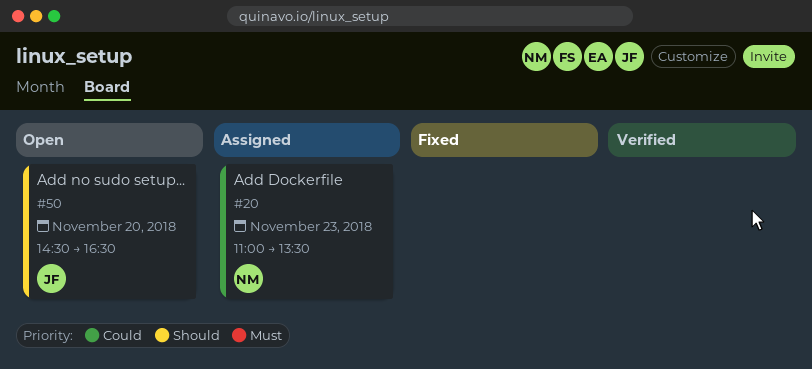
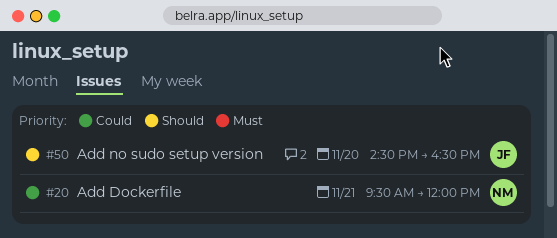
#20, day: Nov 23 -> Nov 21
#20, begins: 11:00 -> 09:30
#20, ends: 13:30 -> 12:00

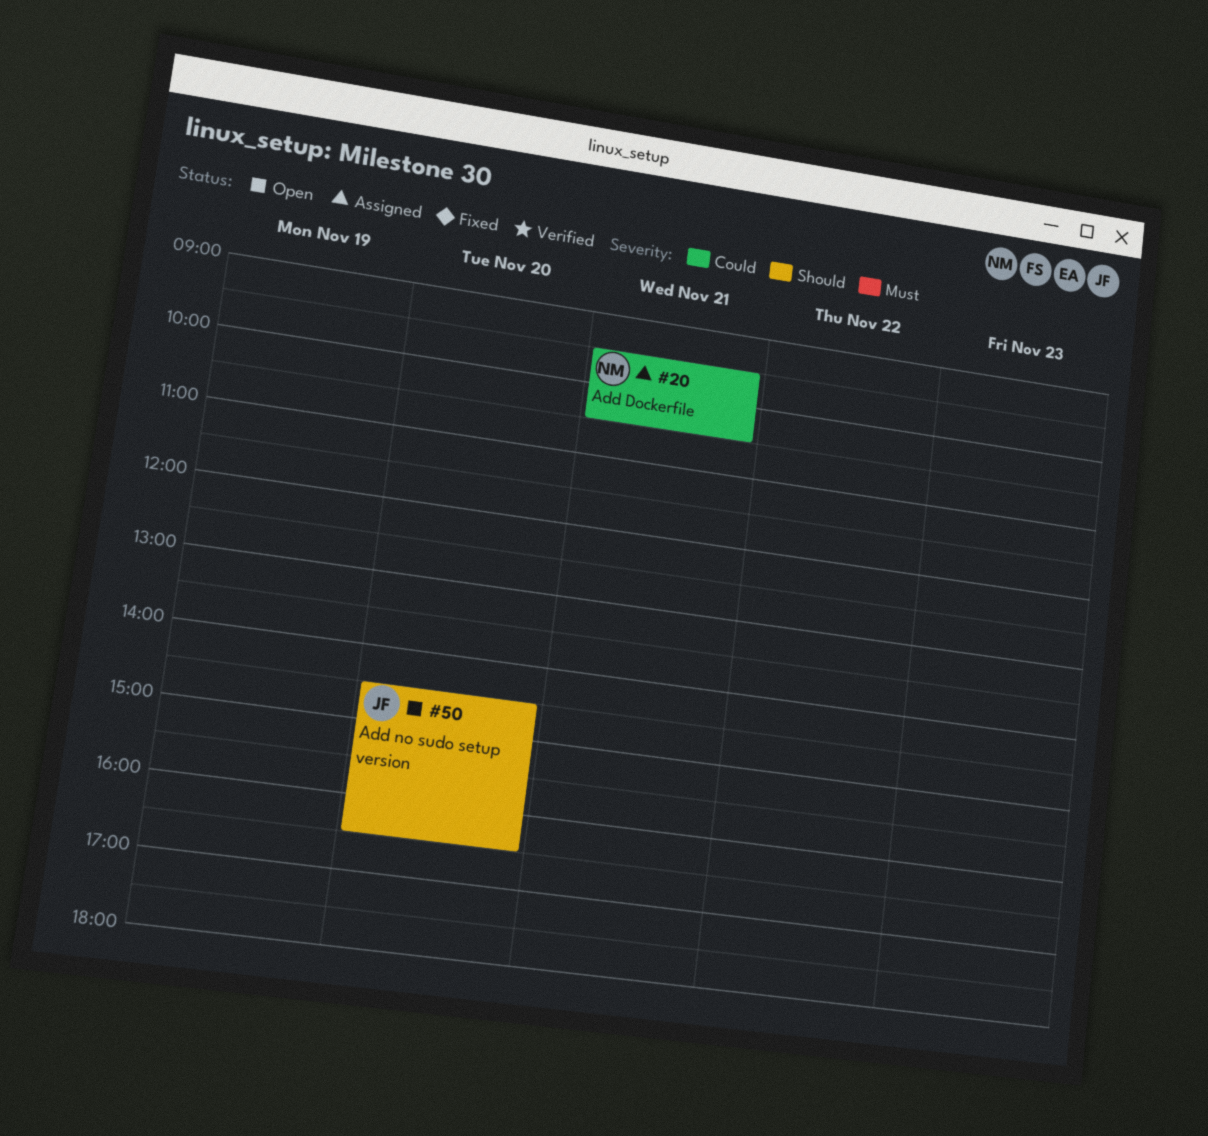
#20, ends: 12:00 -> 10:30

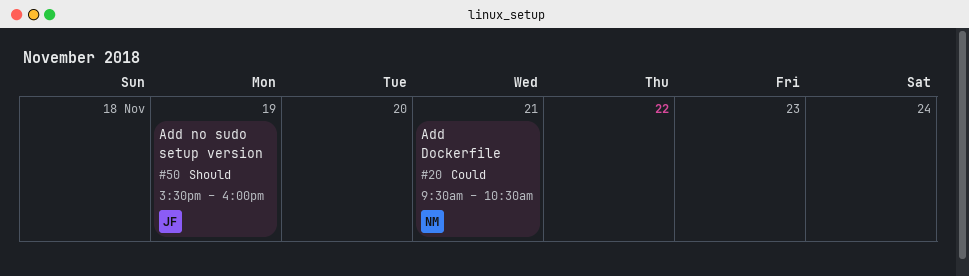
#50, day: Nov 20 -> Nov 19
#50, begins: 14:30 -> 15:30
#50, ends: 16:30 -> 16:00

